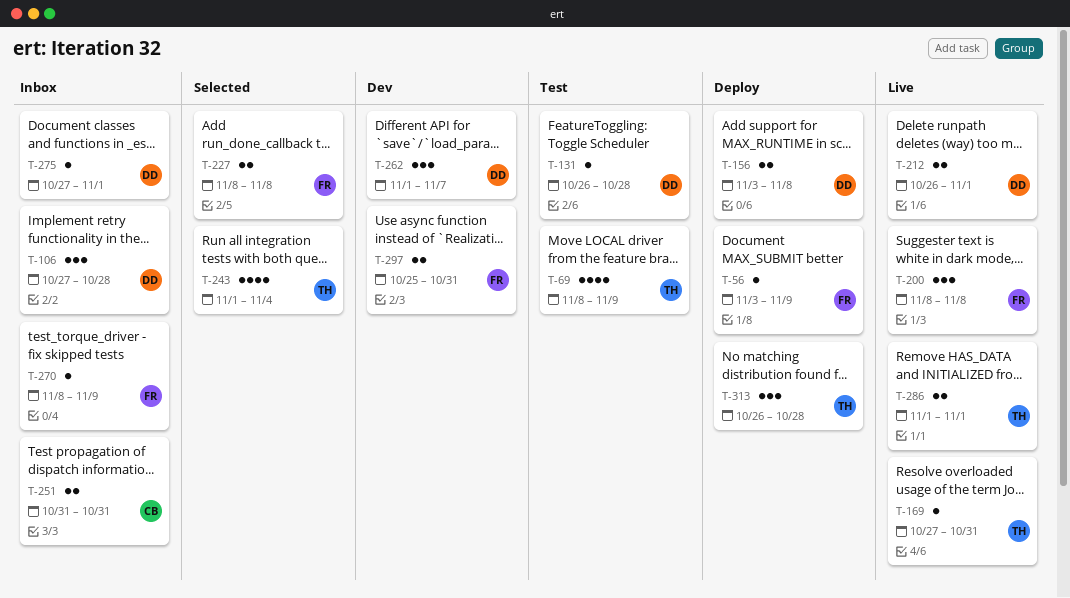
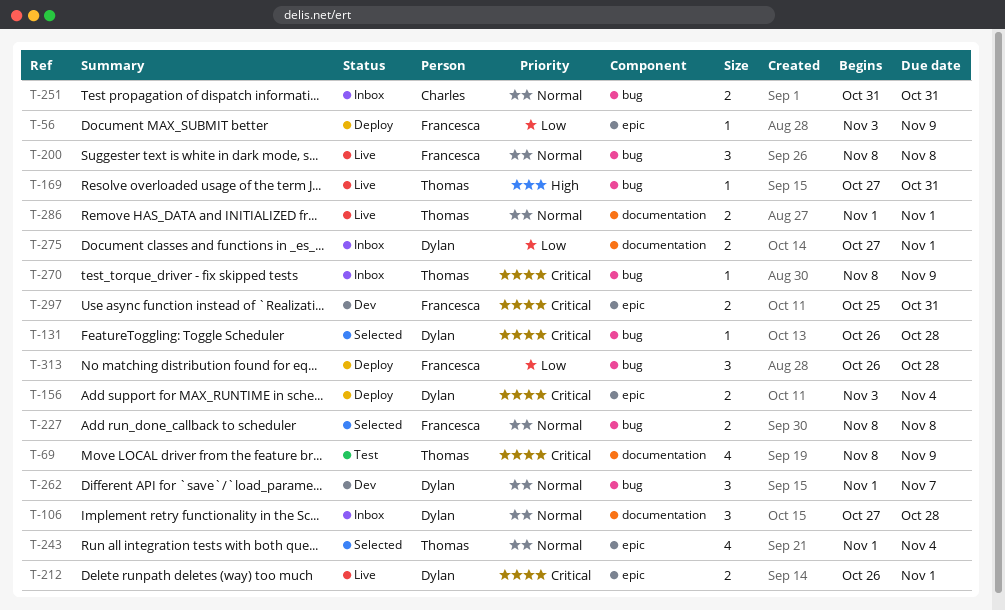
T-131, status: Test -> Selected
T-156, due: Nov 8 -> Nov 4
T-270, owner: Francesca -> Thomas
T-275, estimate: 1 -> 2
T-313, owner: Thomas -> Francesca

